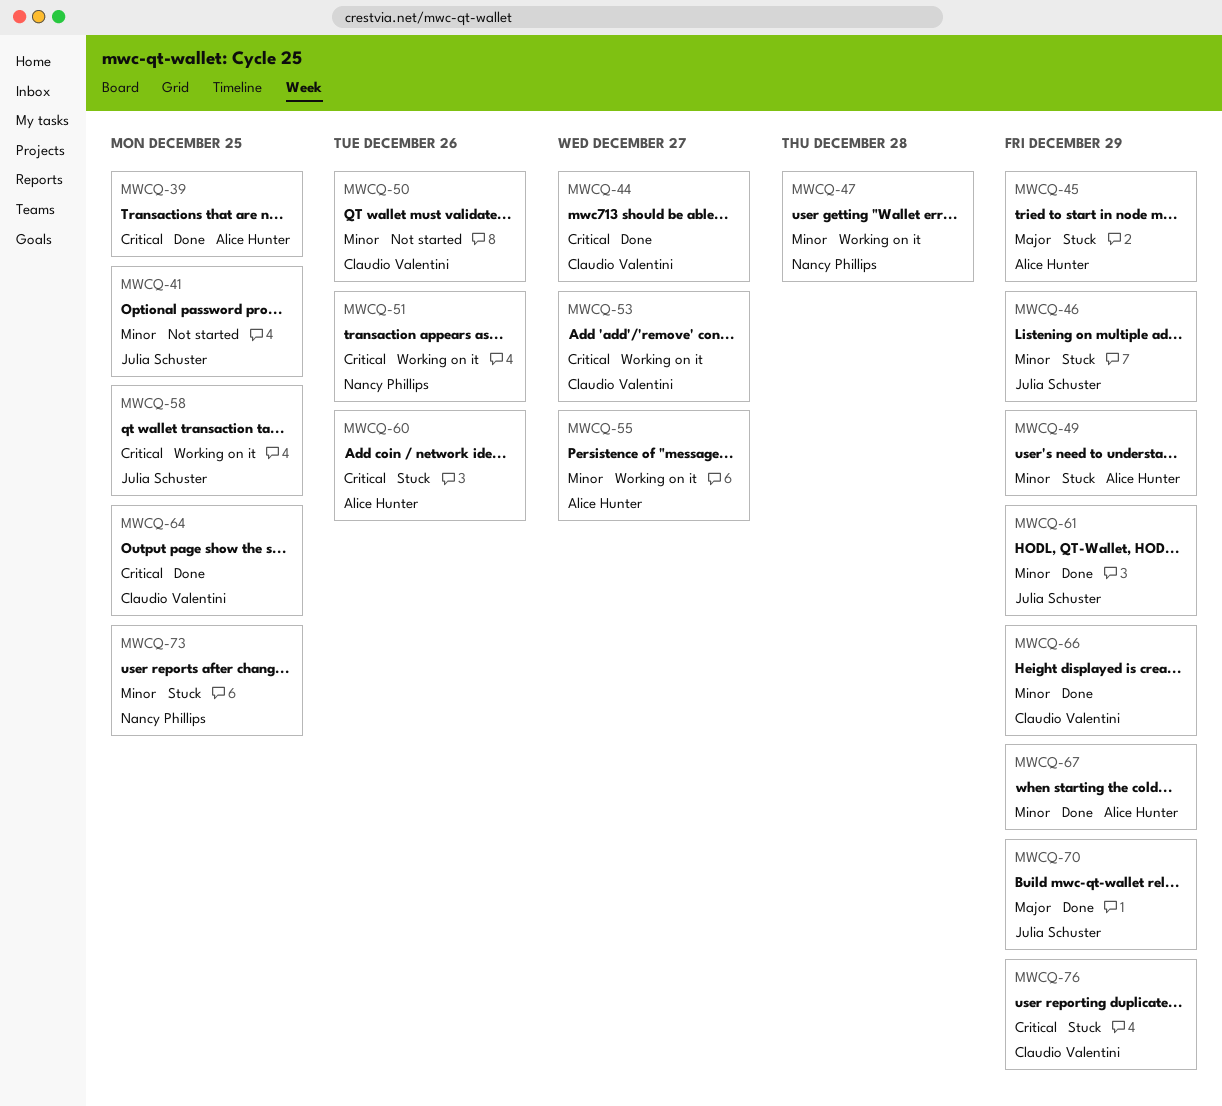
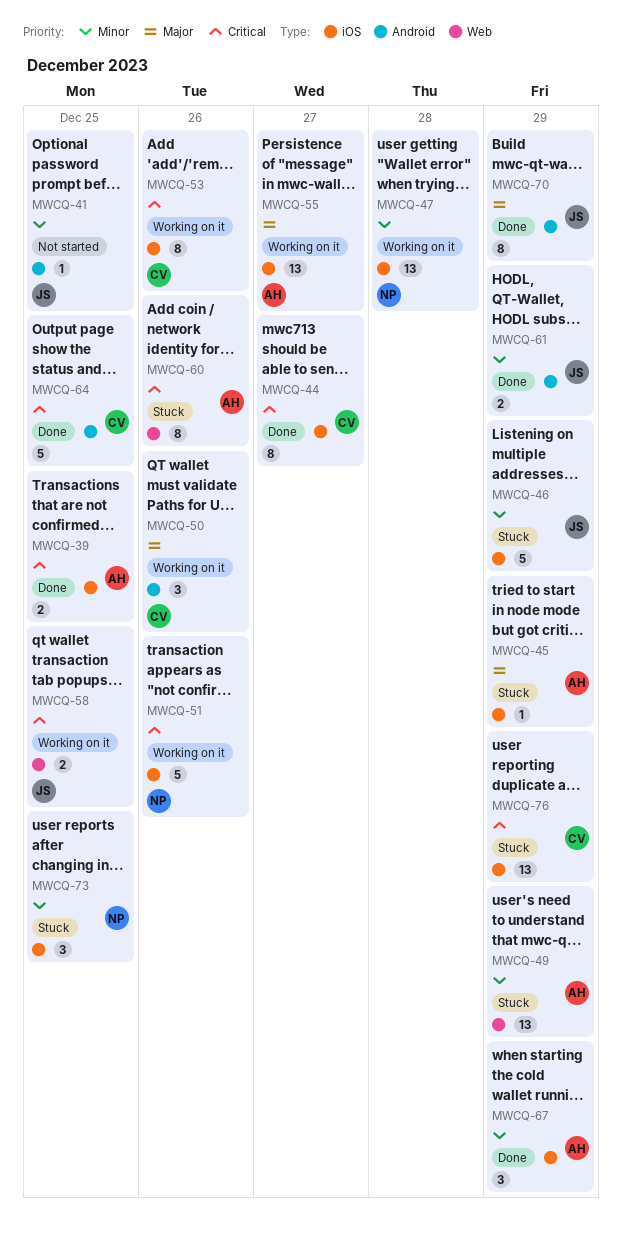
MWCQ-50, status: Not started -> Working on it
MWCQ-50, priority: Minor -> Major
MWCQ-53, due: Dec 27 -> Dec 26
MWCQ-55, priority: Minor -> Major
MWCQ-66: present -> none

